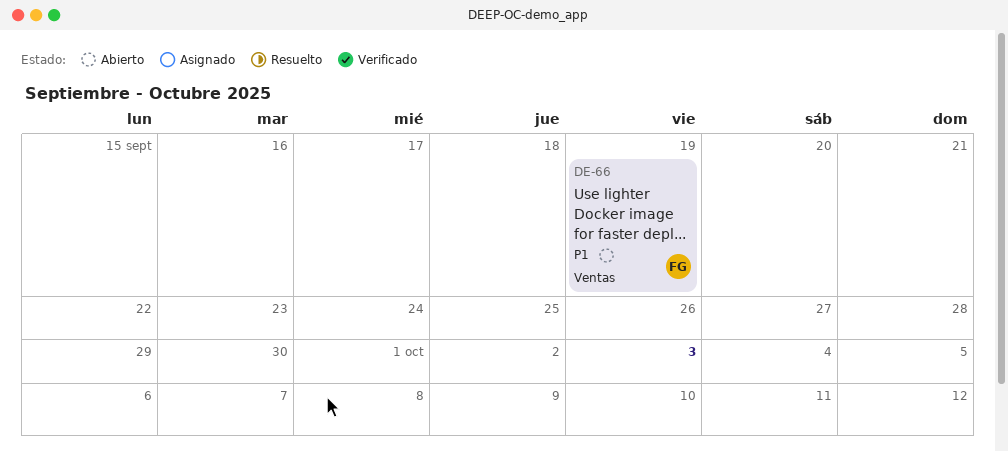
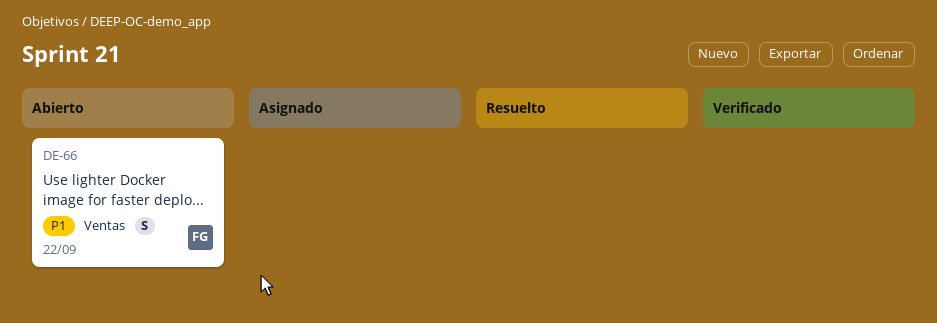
DE-66, due: Sep 19 -> Sep 22

